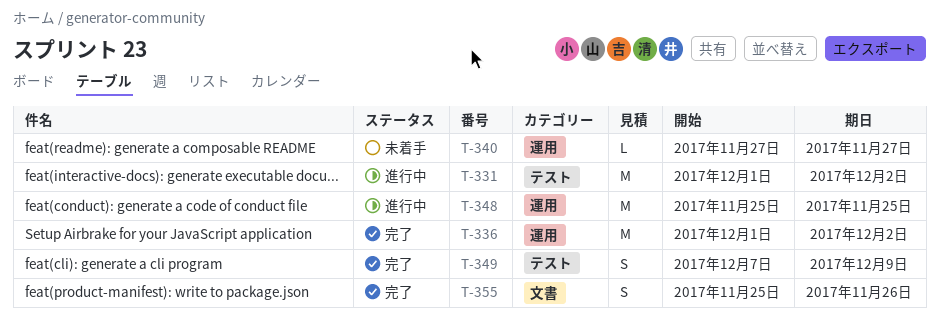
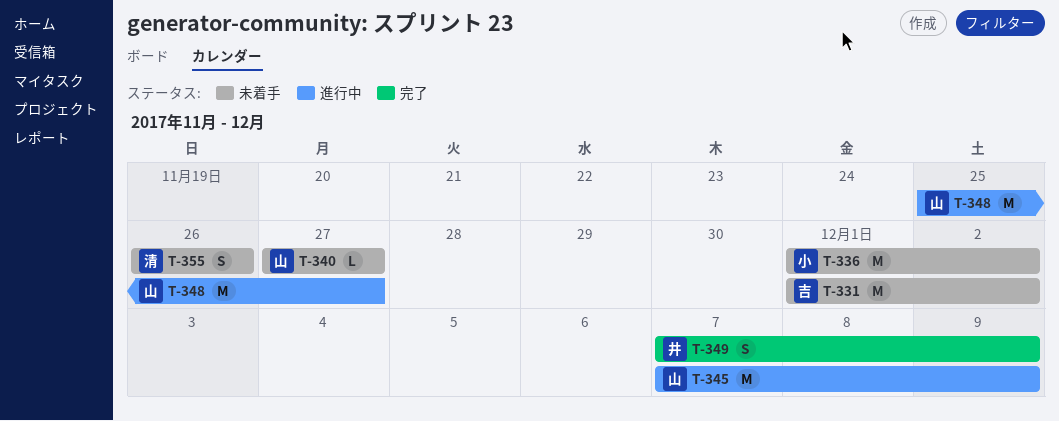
T-331, status: 進行中 -> 未着手
T-336, status: 完了 -> 未着手
T-345: none -> present
T-348, due: Nov 25 -> Nov 27
T-355, status: 完了 -> 未着手
T-355, start: Nov 25 -> Nov 26

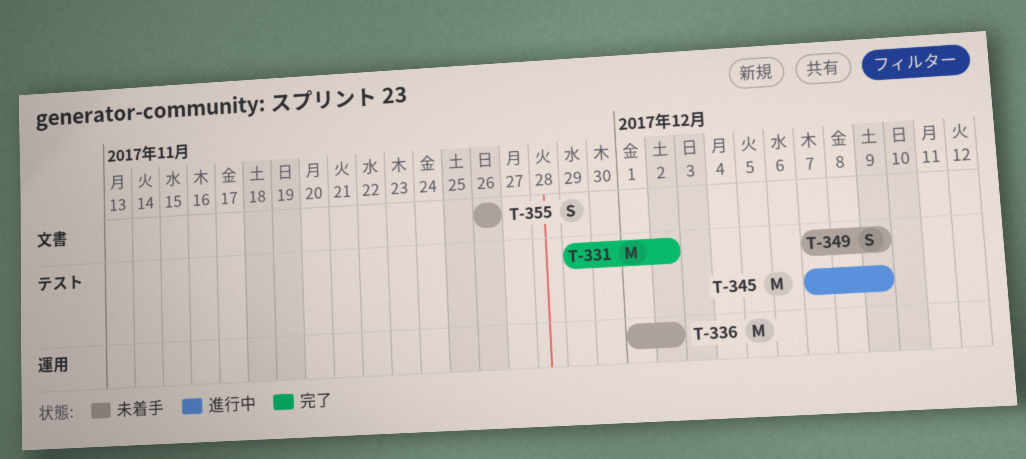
T-331, status: 未着手 -> 完了
T-331, start: Dec 1 -> Nov 29
T-340: present -> none
T-348: present -> none
T-349, status: 完了 -> 未着手

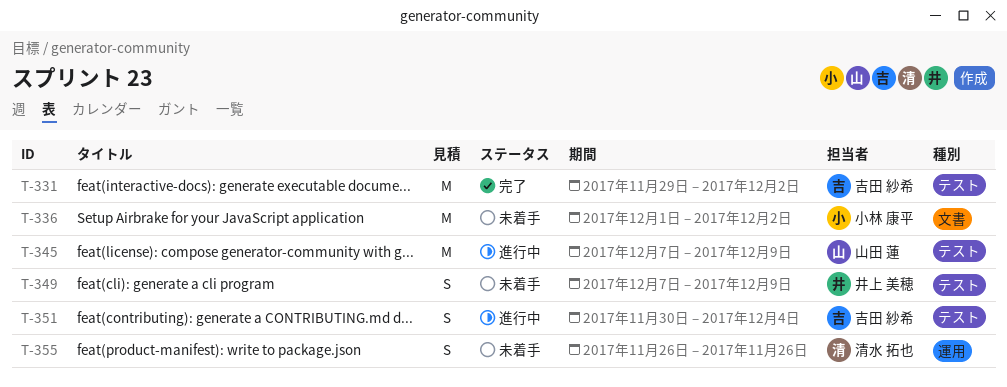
T-336, label: 運用 -> 文書
T-351: none -> present
T-355, label: 文書 -> 運用

